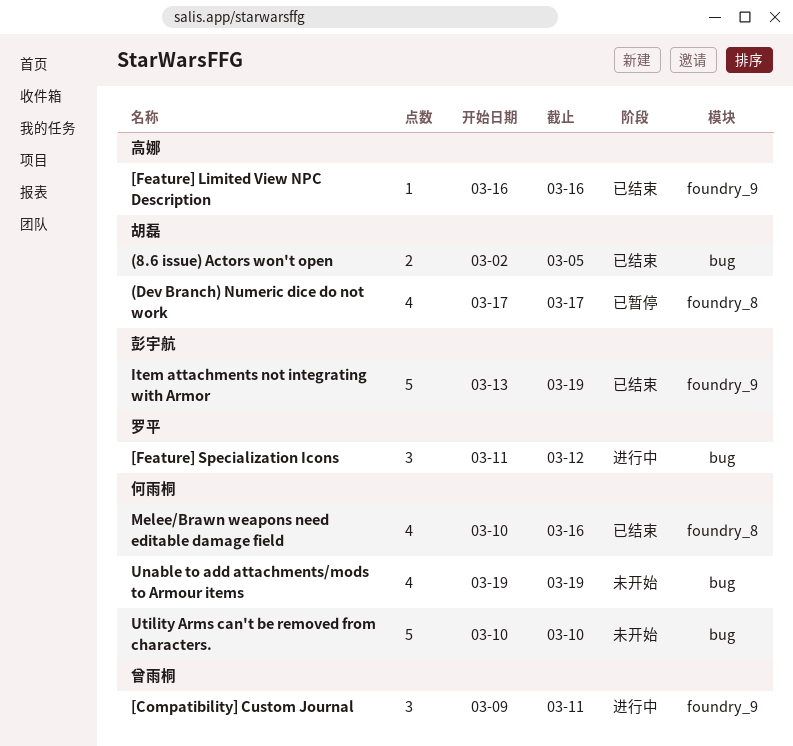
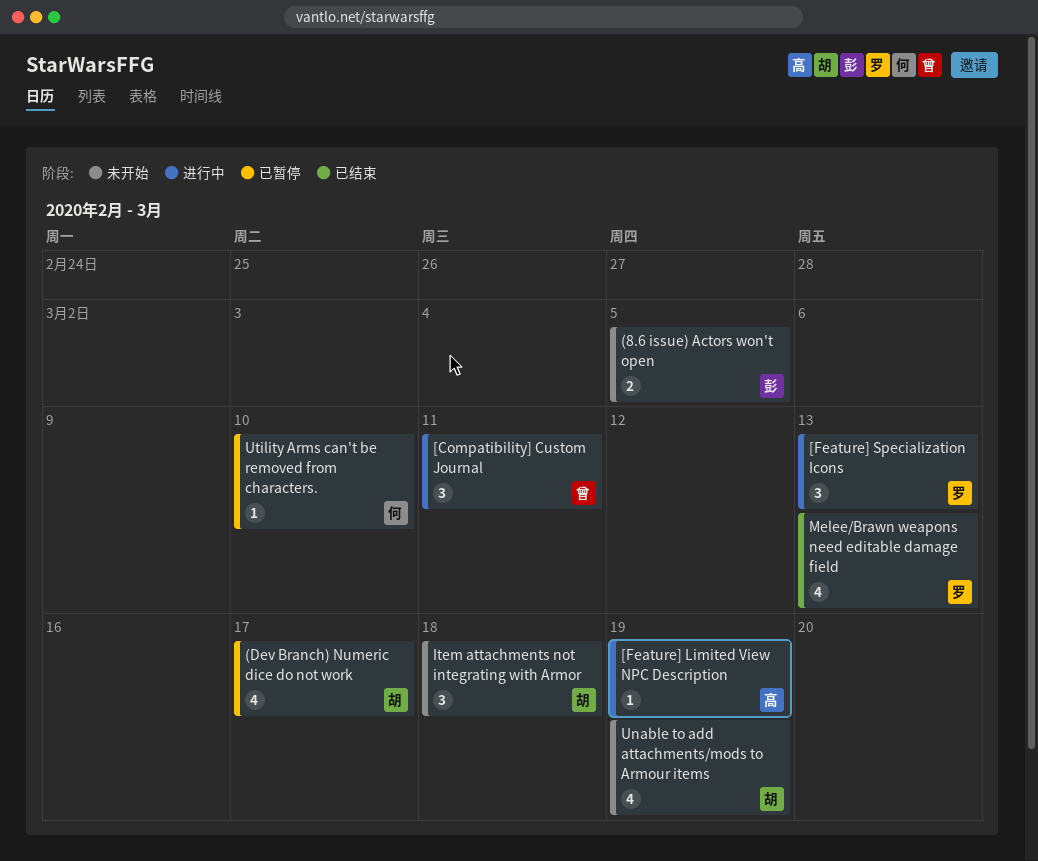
(8.6 issue) Actors won't open, status: 已结束 -> 未开始
(8.6 issue) Actors won't open, owner: 胡磊 -> 彭宇航
[Feature] Limited View NPC Description, status: 已结束 -> 进行中
[Feature] Limited View NPC Description, due: Mar 16 -> Mar 19
[Feature] Specialization Icons, due: Mar 12 -> Mar 13
Item attachments not integrating with Armor, status: 已结束 -> 未开始
Item attachments not integrating with Armor, owner: 彭宇航 -> 胡磊
Item attachments not integrating with Armor, estimate: 5 -> 3
Item attachments not integrating with Armor, due: Mar 19 -> Mar 18
Melee/Brawn weapons need editable damage field, owner: 何雨桐 -> 罗平
Melee/Brawn weapons need editable damage field, due: Mar 16 -> Mar 13
Unable to add attachments/mods to Armour items, owner: 何雨桐 -> 胡磊
Utility Arms can't be removed from characters., status: 未开始 -> 已暂停
Utility Arms can't be removed from characters., estimate: 5 -> 1

